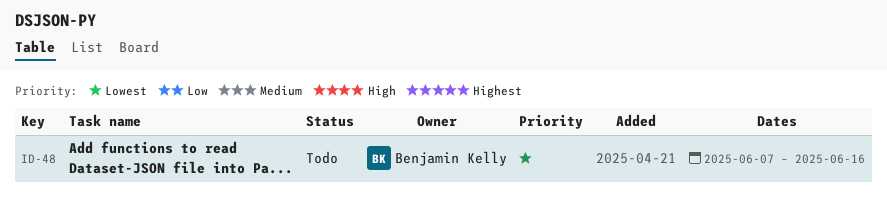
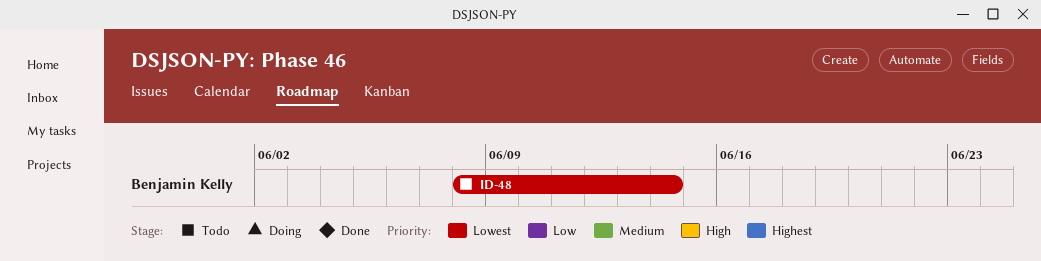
ID-48, start: Jun 7 -> Jun 8
ID-48, due: Jun 16 -> Jun 14

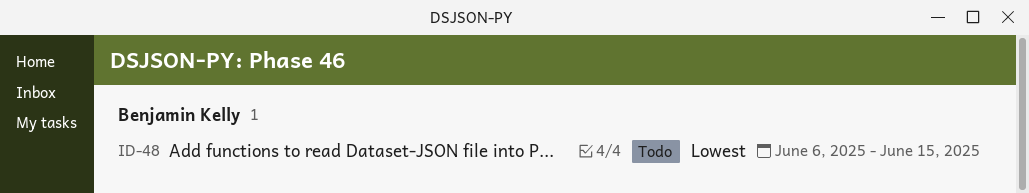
ID-48, start: Jun 8 -> Jun 6
ID-48, due: Jun 14 -> Jun 15

